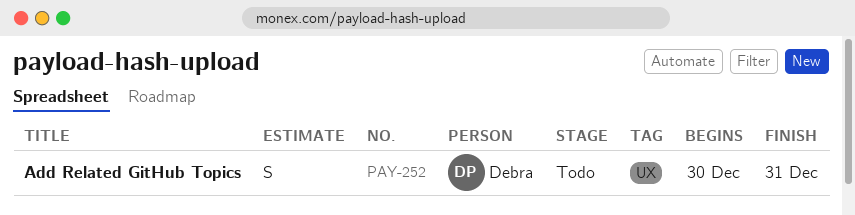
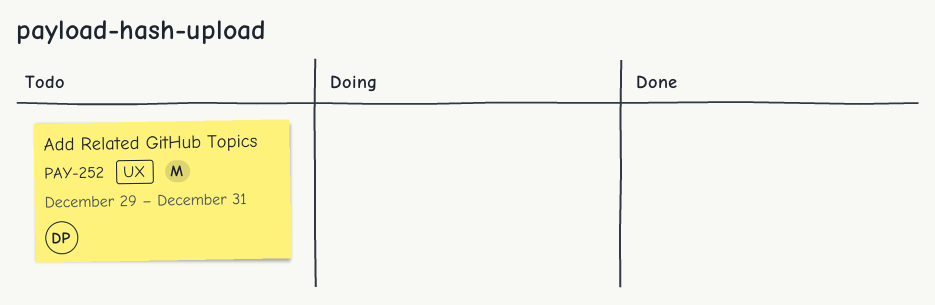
PAY-252, estimate: S -> M
PAY-252, start: Dec 30 -> Dec 29

